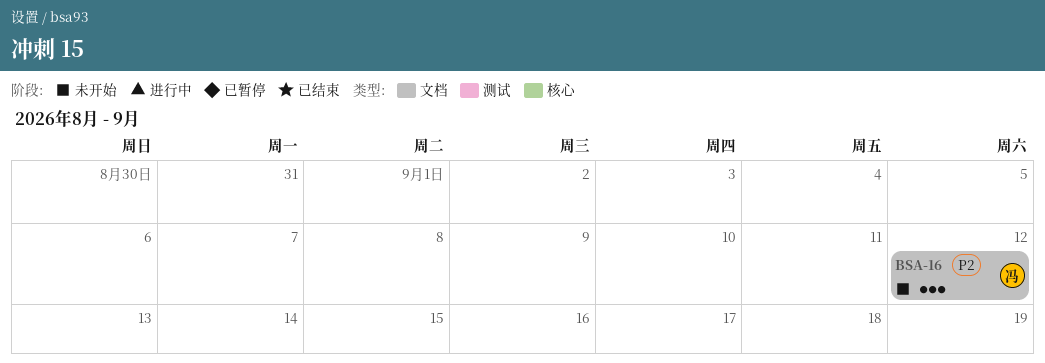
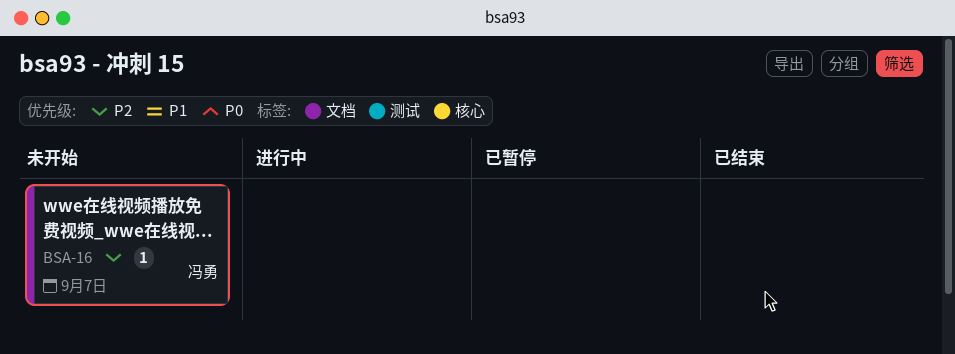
BSA-16, estimate: 3 -> 1
BSA-16, due: Sep 12 -> Sep 7

